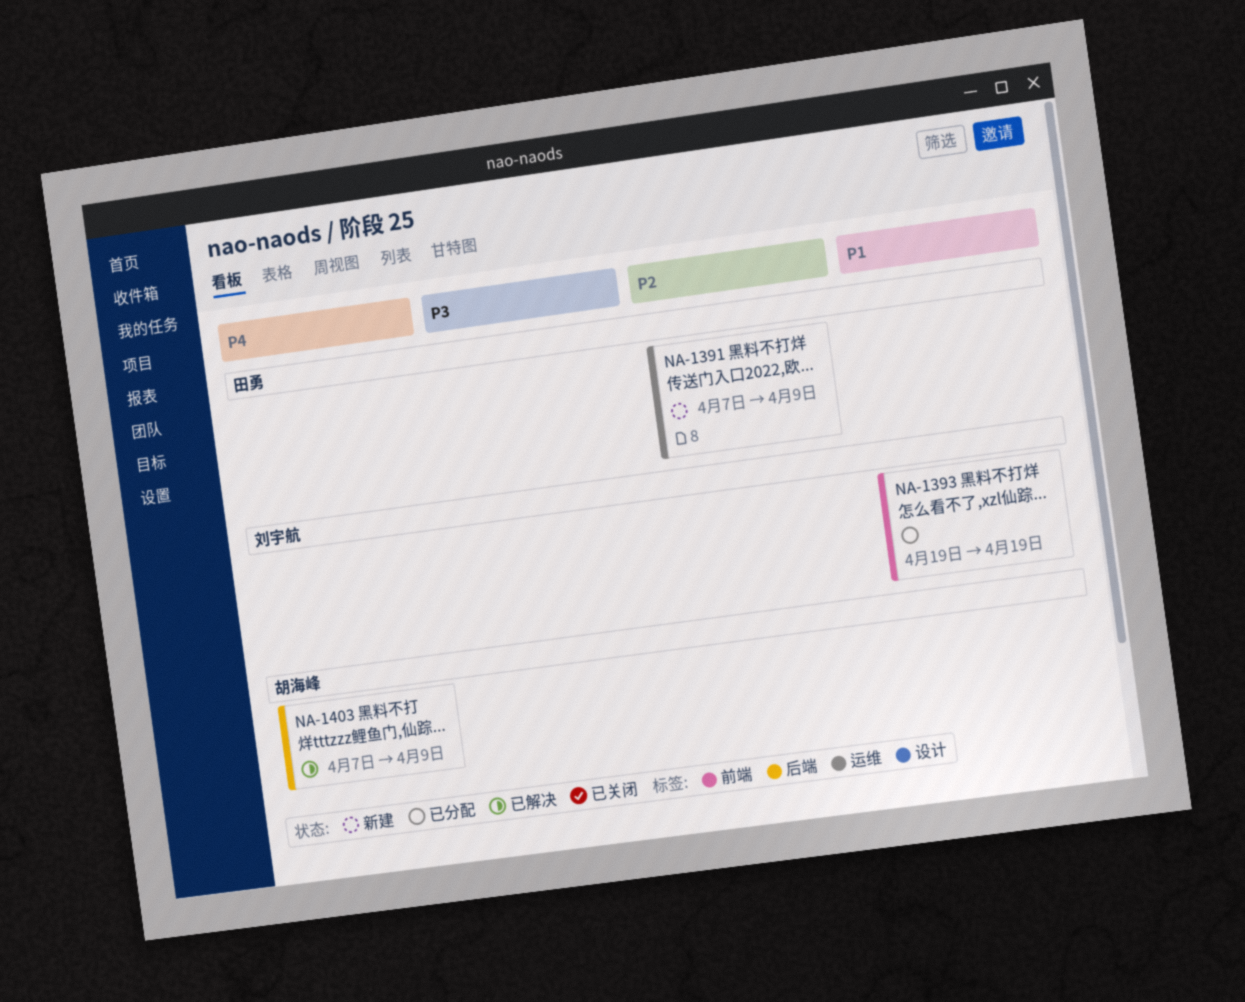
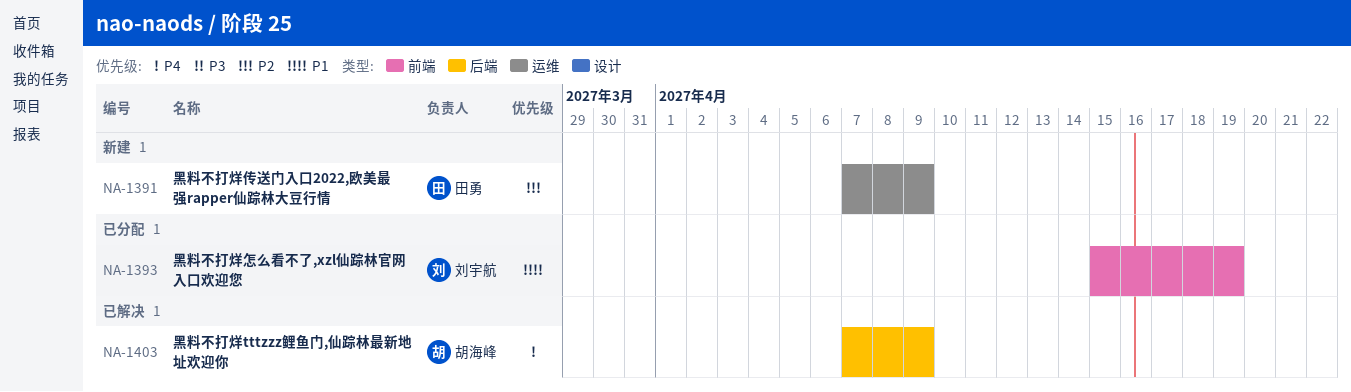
NA-1393, start: Apr 19 -> Apr 15

